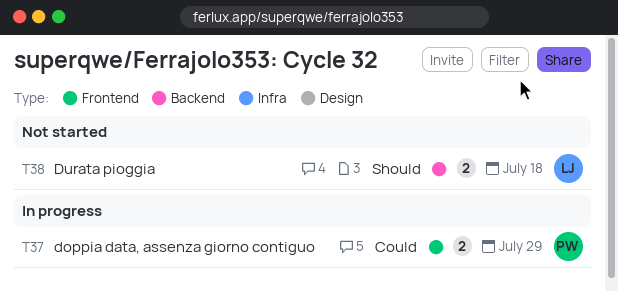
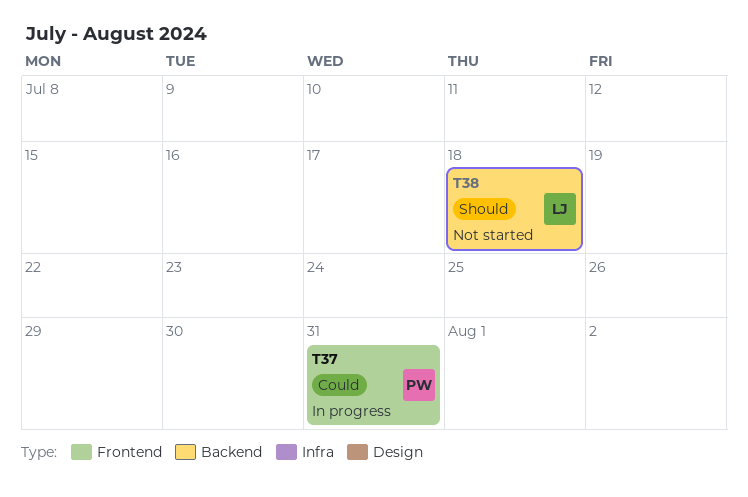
T37, due: Jul 29 -> Jul 31

